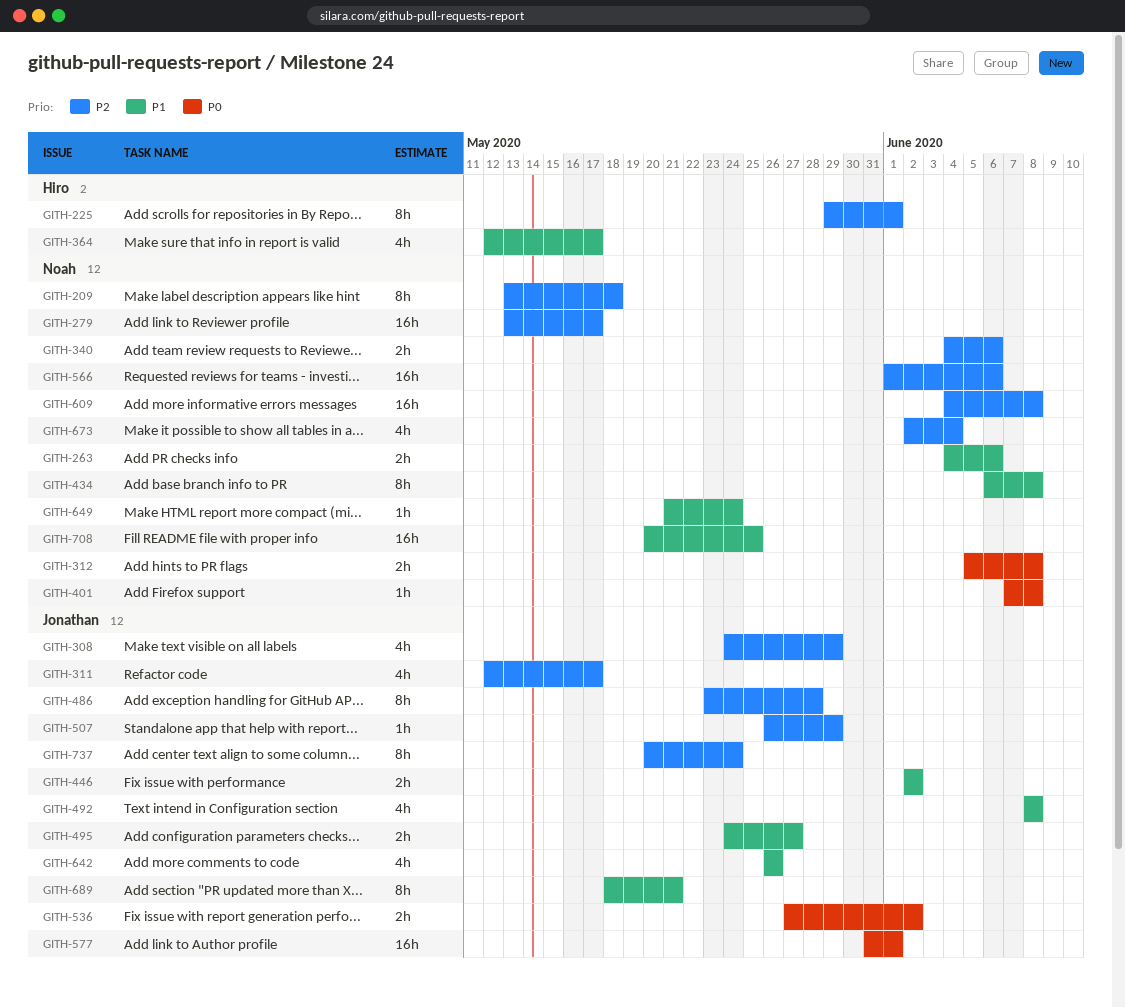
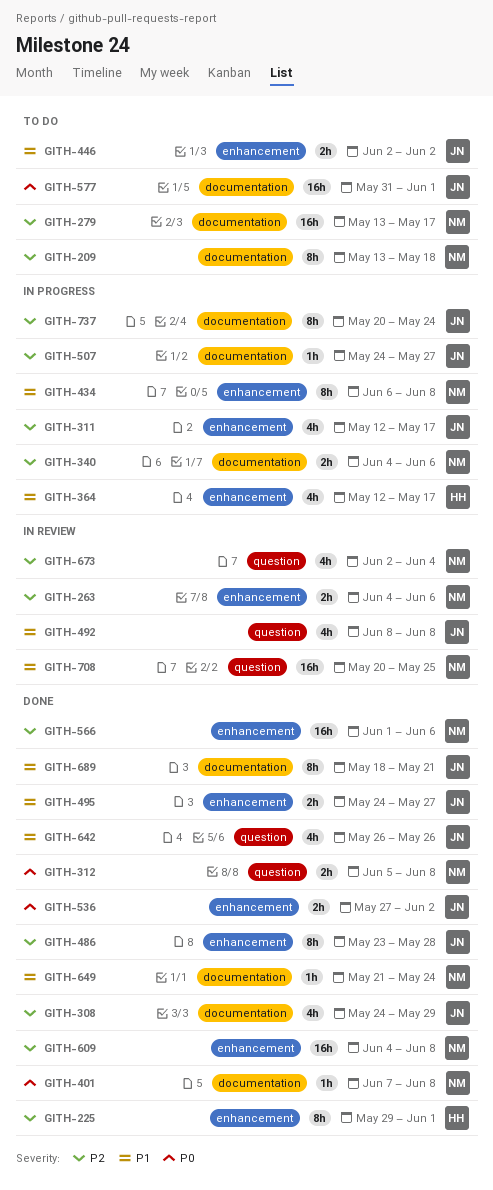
GITH-263, priority: P1 -> P2
GITH-507, start: May 26 -> May 24
GITH-507, due: May 29 -> May 27

